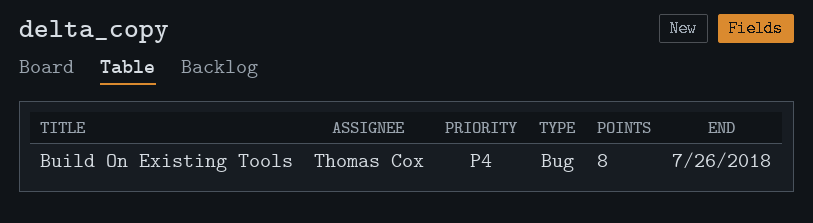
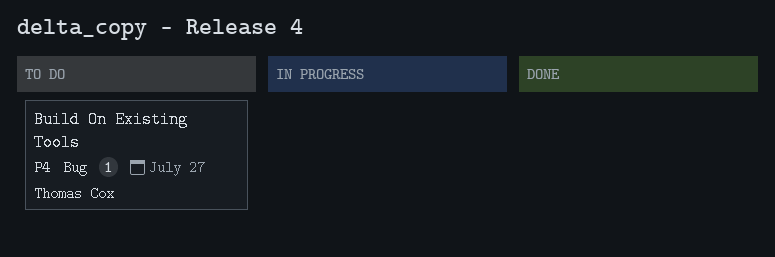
Build On Existing Tools, estimate: 8 -> 1
Build On Existing Tools, due: Jul 26 -> Jul 27

